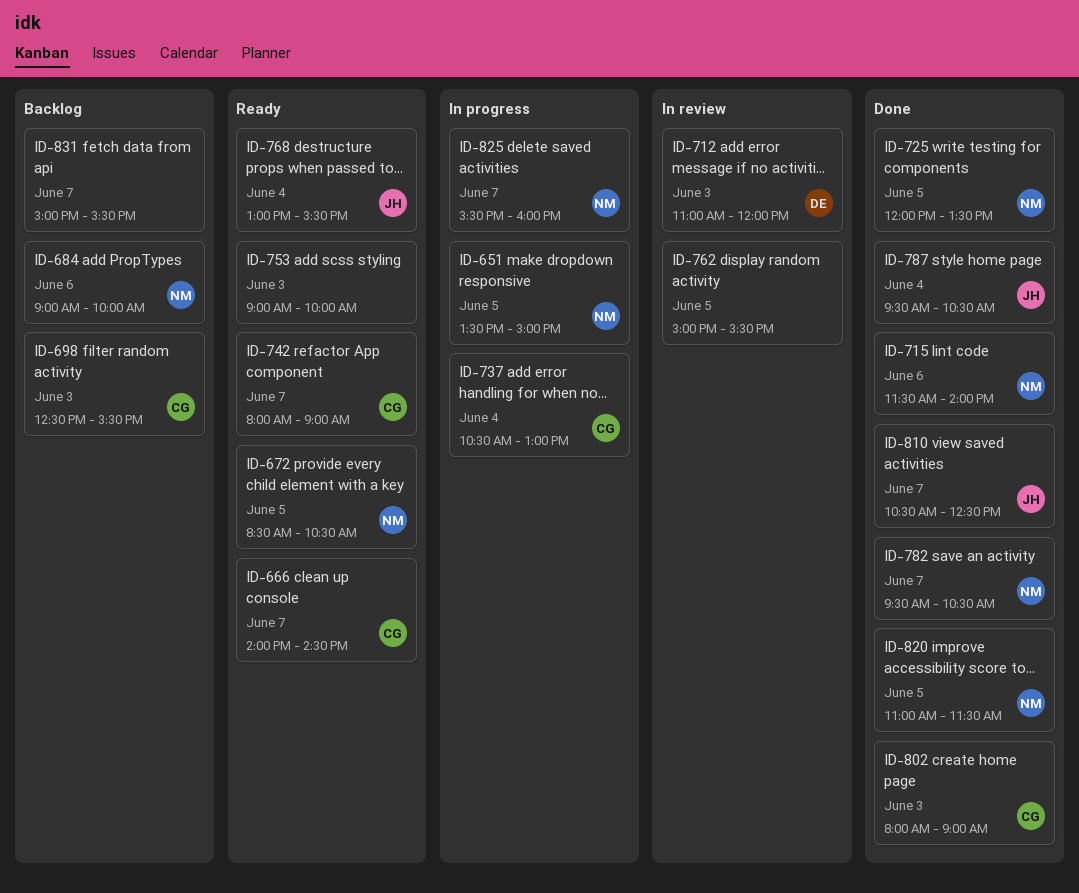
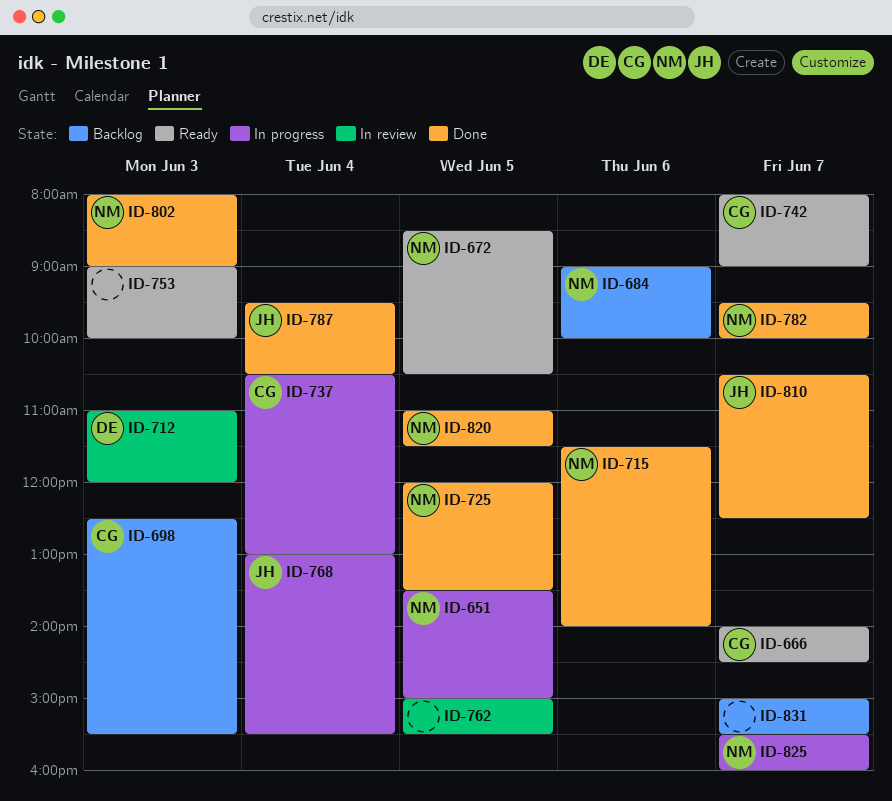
ID-768, status: Ready -> In progress
ID-782, ends: 10:30 -> 10:00
ID-802, owner: CG -> NM

